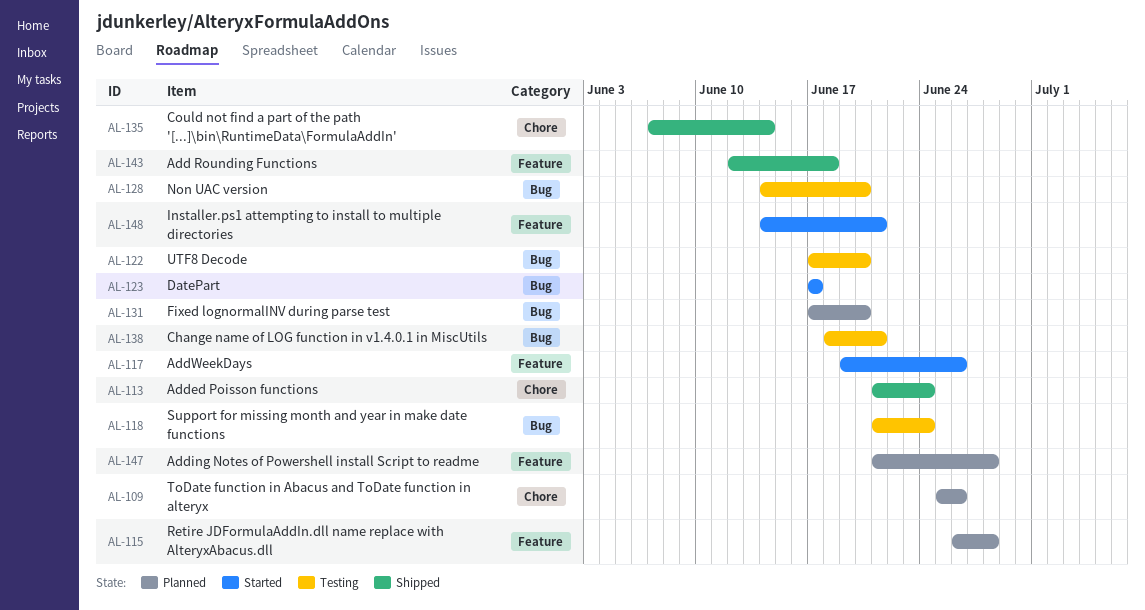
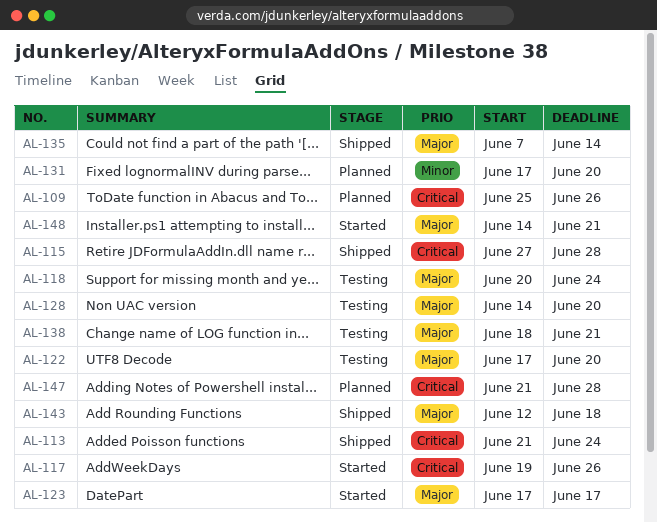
AL-115, status: Planned -> Shipped
AL-115, start: Jun 26 -> Jun 27
AL-118, start: Jun 21 -> Jun 20

